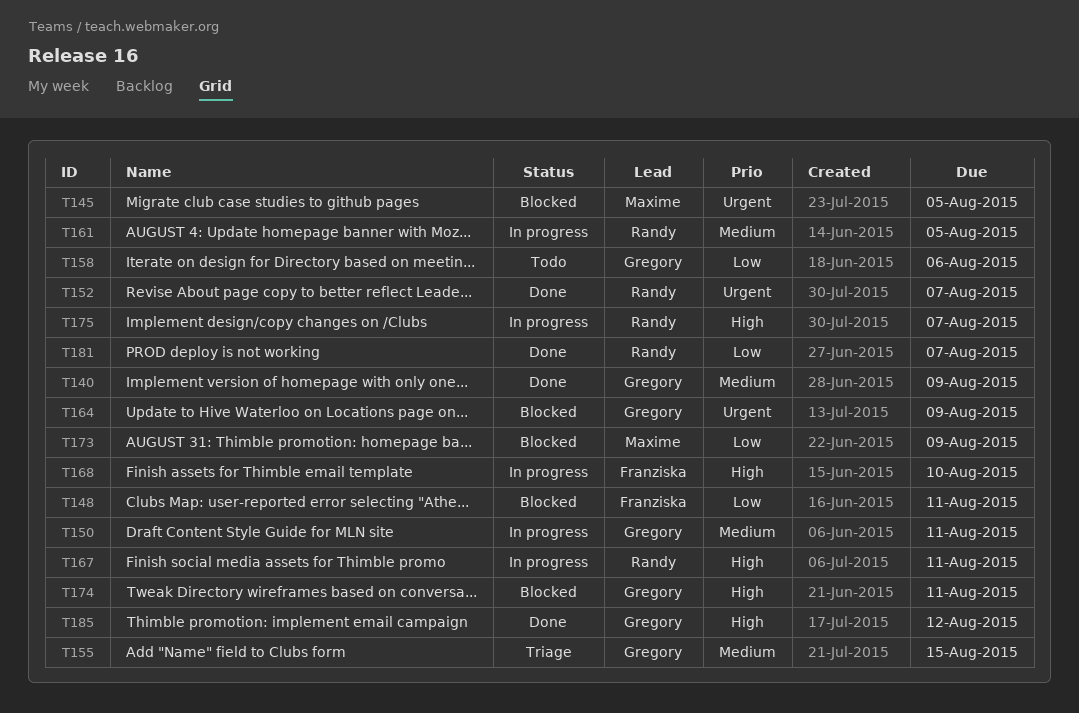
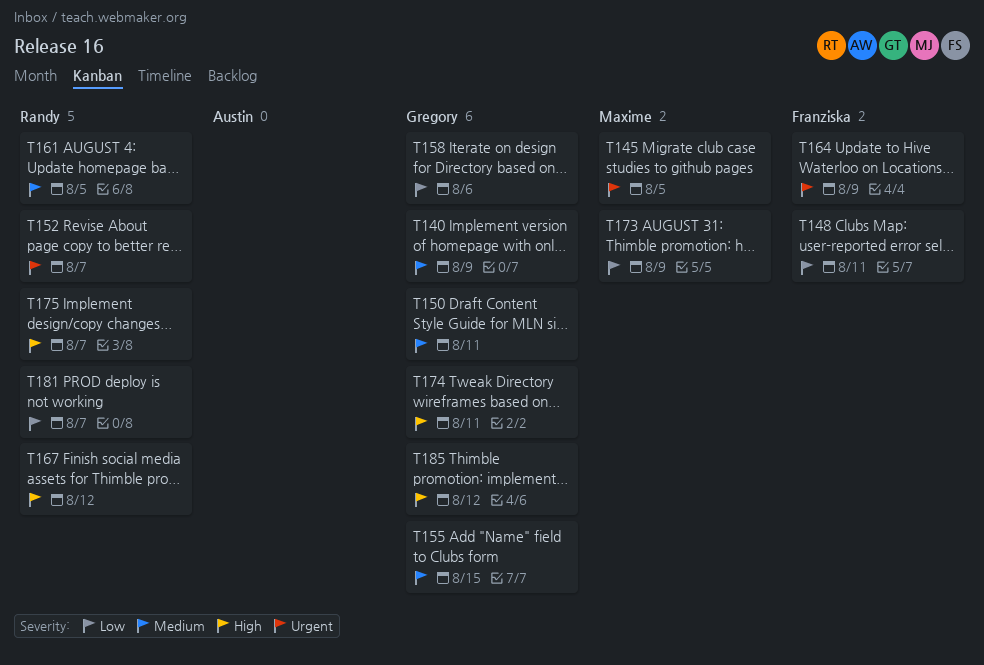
T164, owner: Gregory -> Franziska
T167, due: Aug 11 -> Aug 12
T168: present -> none

